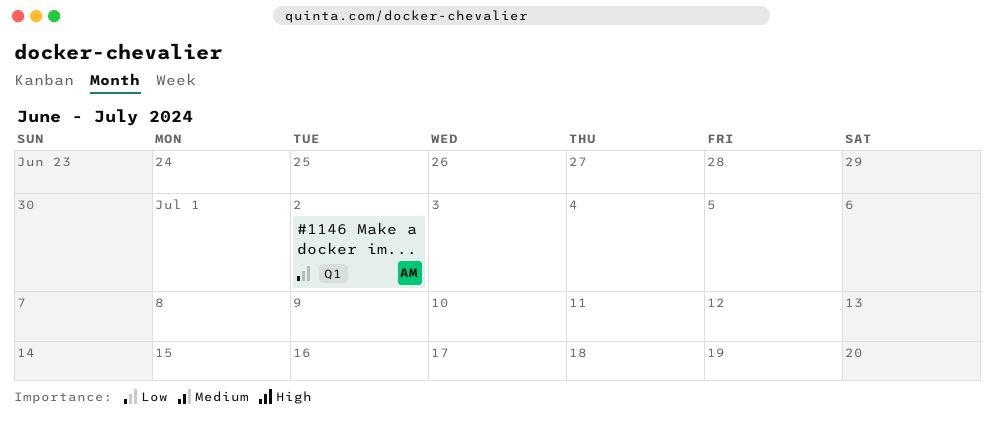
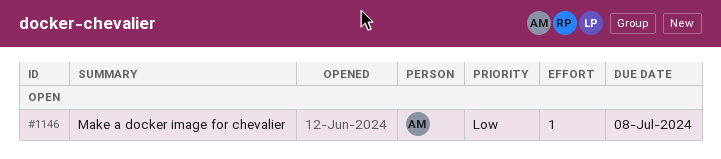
#1146, due: Jul 2 -> Jul 8

